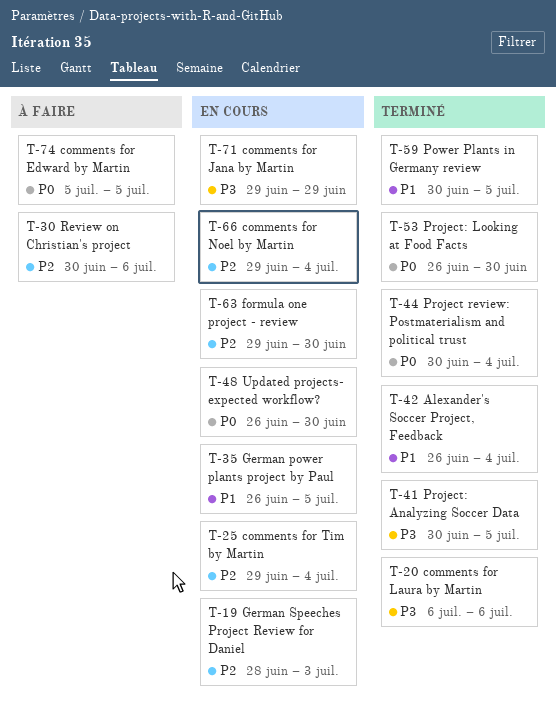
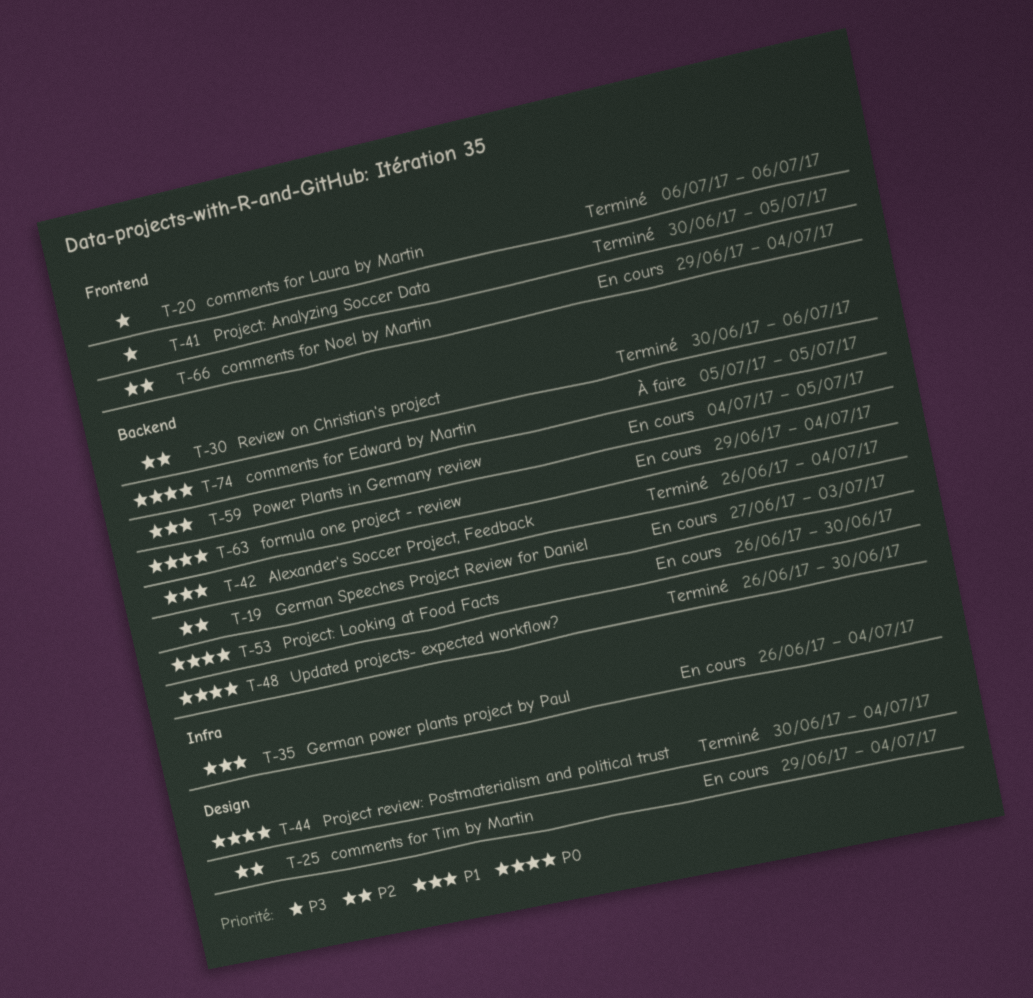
T-19, start: Jun 28 -> Jun 27
T-30, status: À faire -> Terminé
T-35, due: Jul 5 -> Jul 4
T-48, status: En cours -> Terminé
T-53, status: Terminé -> En cours
T-59, status: Terminé -> En cours
T-59, start: Jun 30 -> Jul 4
T-63, priority: P2 -> P0
T-63, due: Jun 30 -> Jul 4
T-71: present -> none

